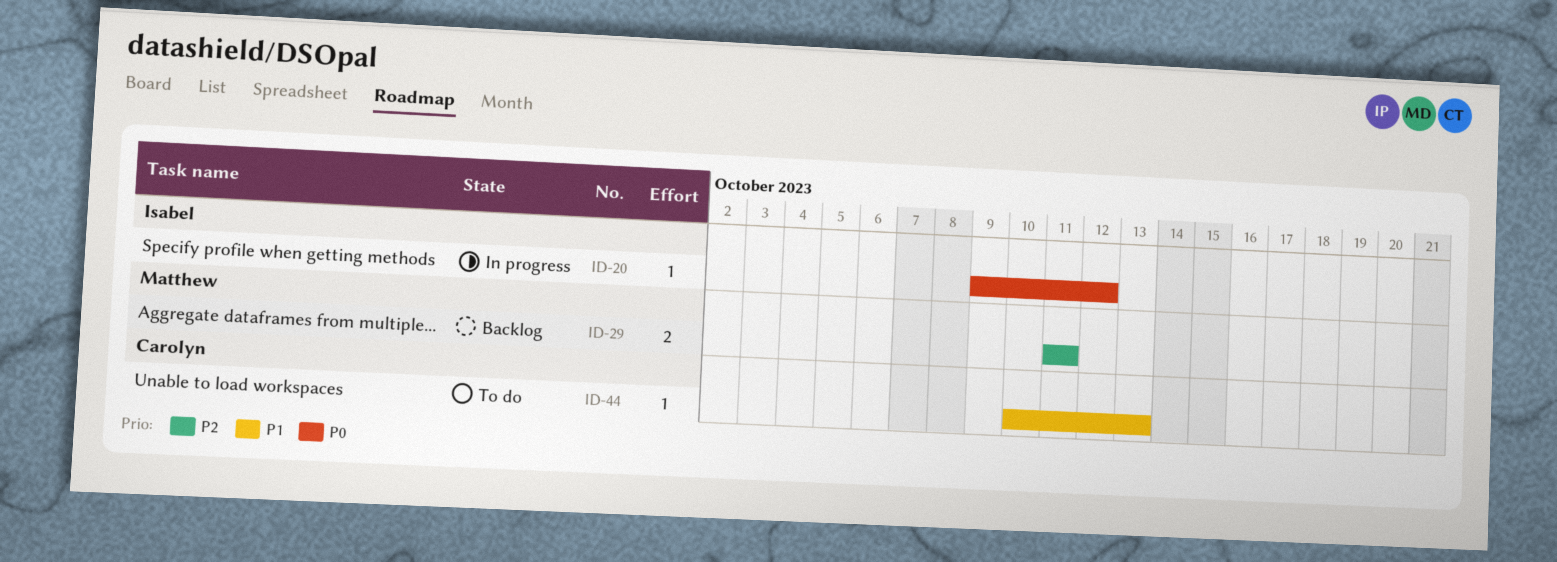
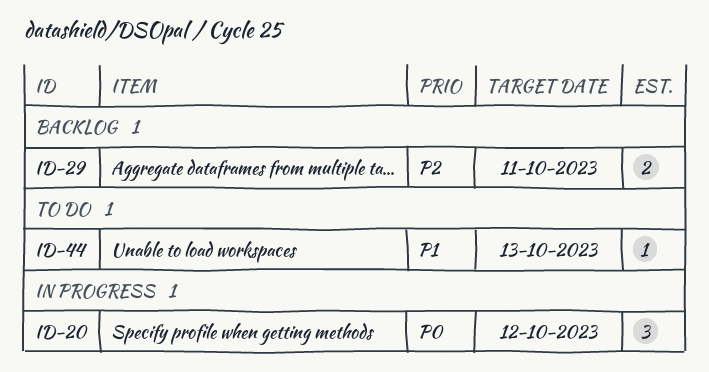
ID-20, estimate: 1 -> 3

